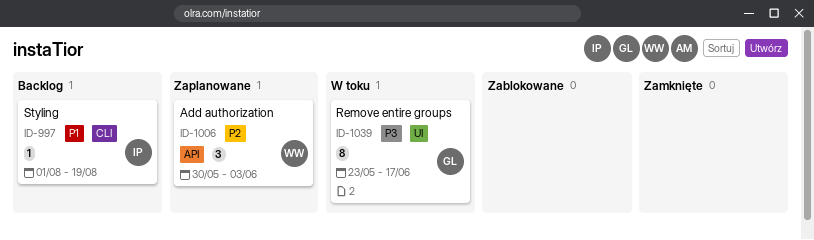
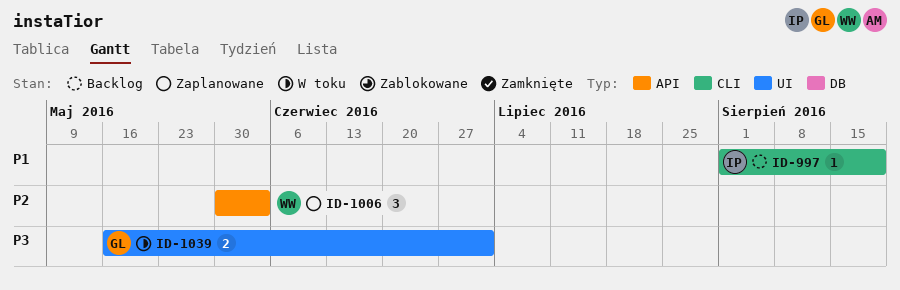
ID-1039, estimate: 8 -> 2
ID-1039, start: May 23 -> May 16
ID-1039, due: Jun 17 -> Jul 1

